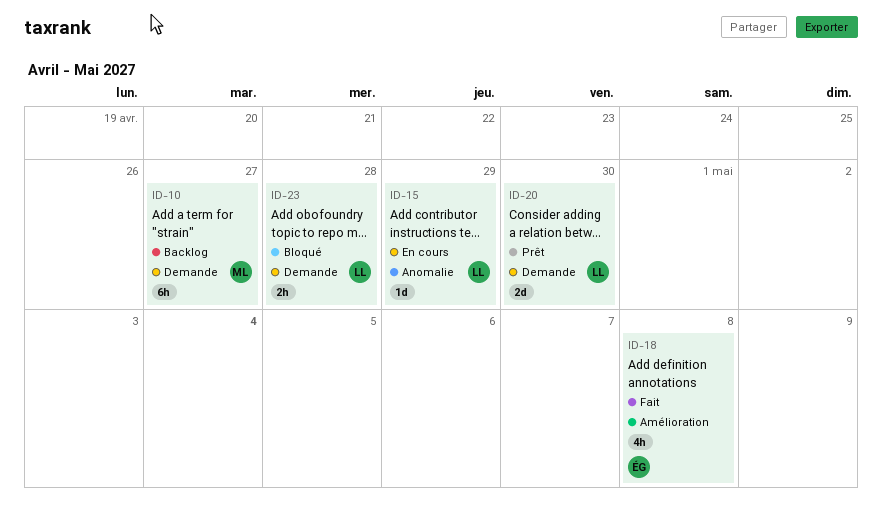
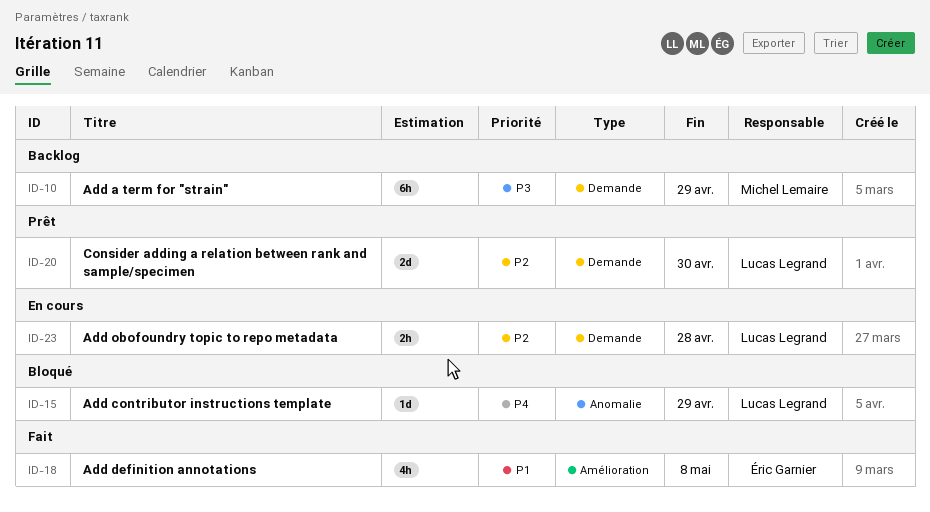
ID-10, due: Apr 27 -> Apr 29
ID-15, status: En cours -> Bloqué
ID-23, status: Bloqué -> En cours

